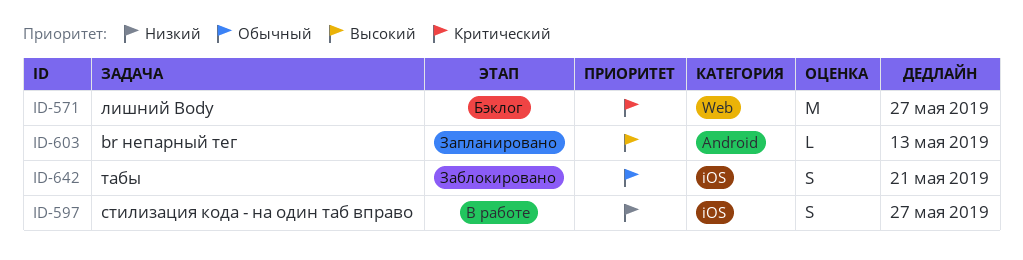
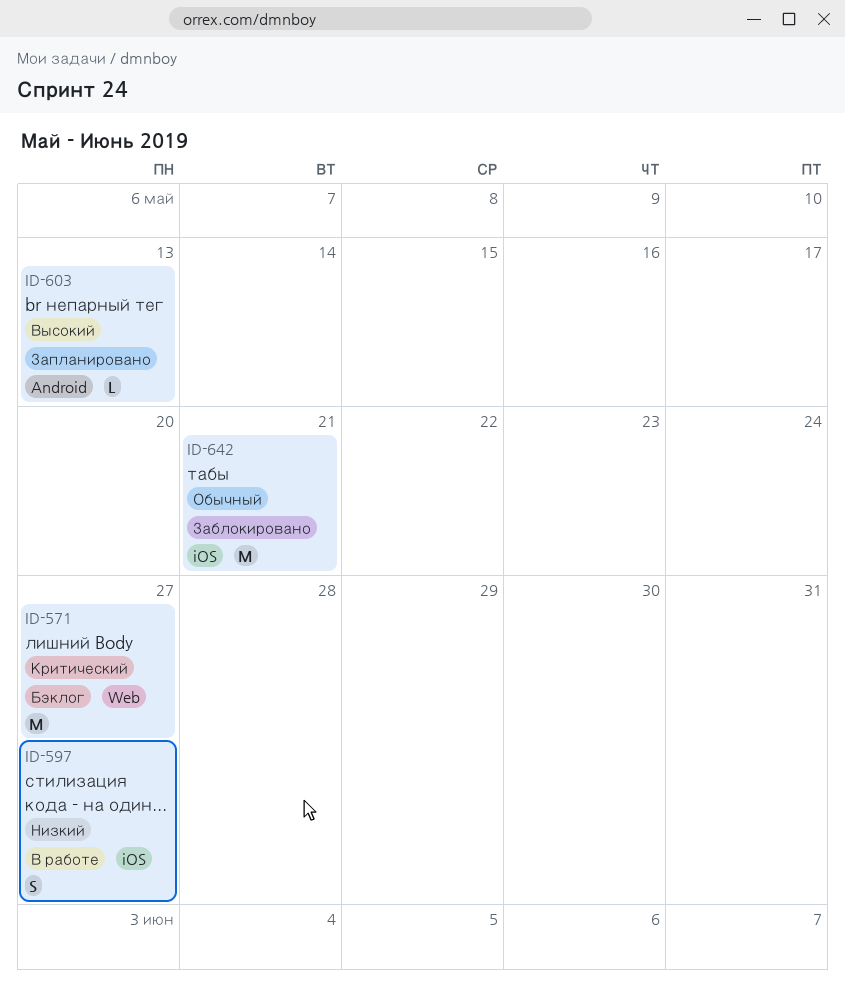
ID-642, estimate: S -> M

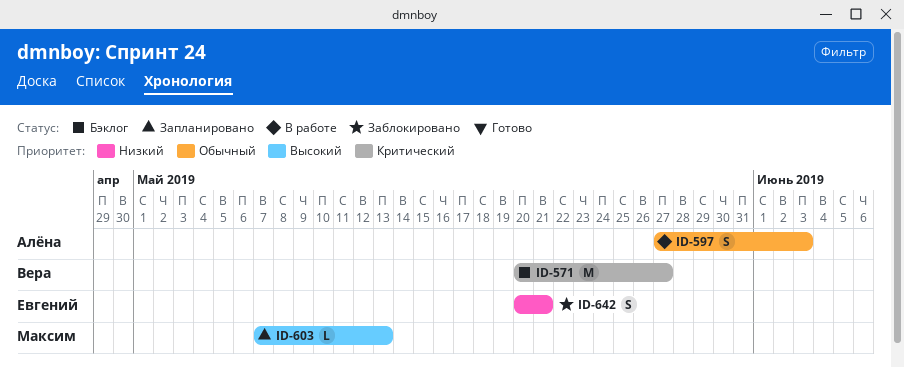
ID-597, priority: Низкий -> Обычный
ID-597, due: May 27 -> Jun 3
ID-642, priority: Обычный -> Низкий
ID-642, estimate: M -> S

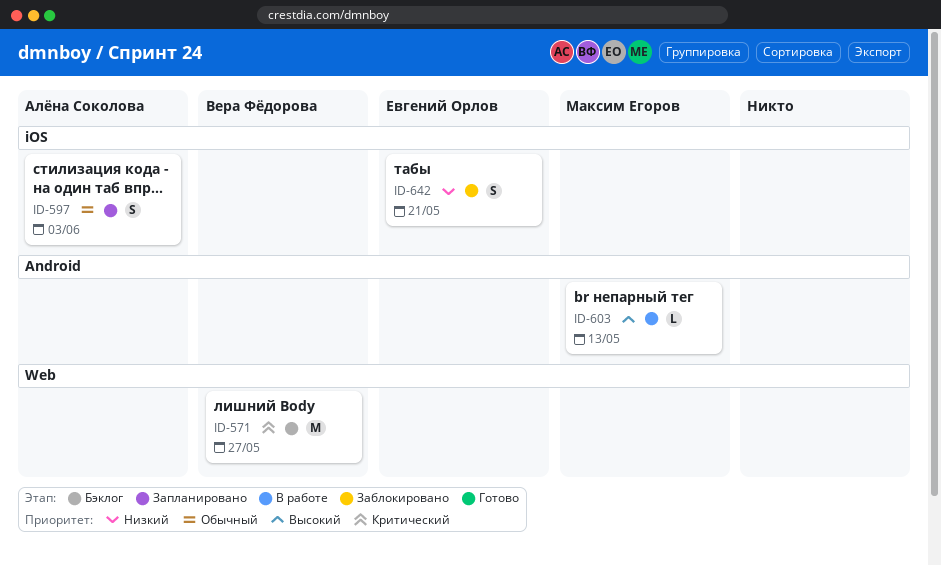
ID-597, status: В работе -> Запланировано
ID-603, status: Запланировано -> В работе

